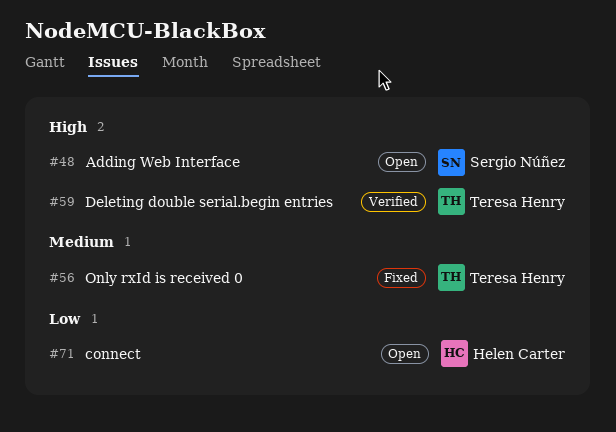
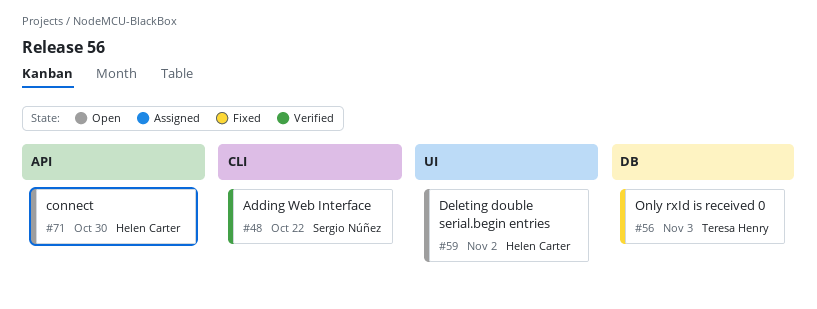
#48, status: Open -> Verified
#59, status: Verified -> Open
#59, owner: Teresa Henry -> Helen Carter

